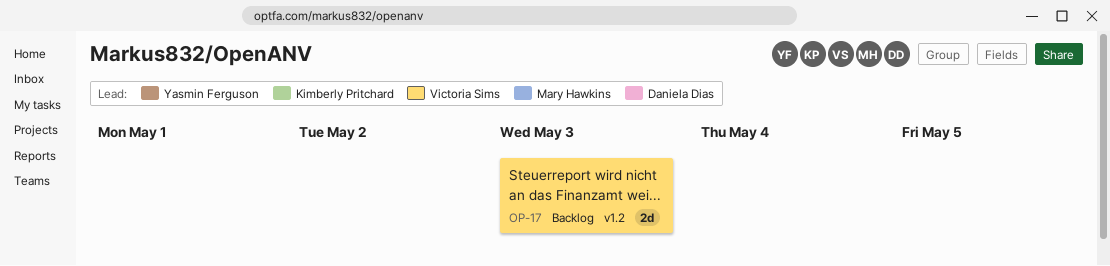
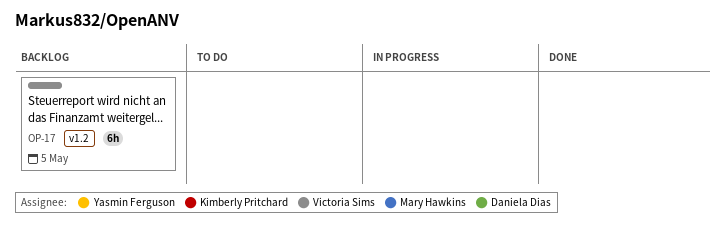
OP-17, estimate: 2d -> 6h
OP-17, due: May 3 -> May 5

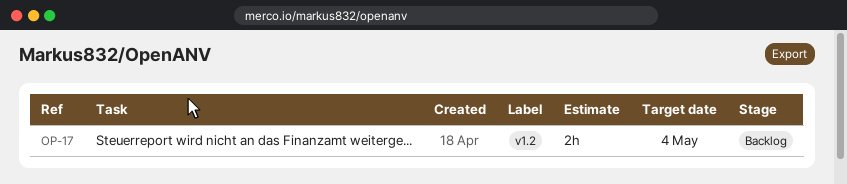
OP-17, estimate: 6h -> 2h
OP-17, due: May 5 -> May 4

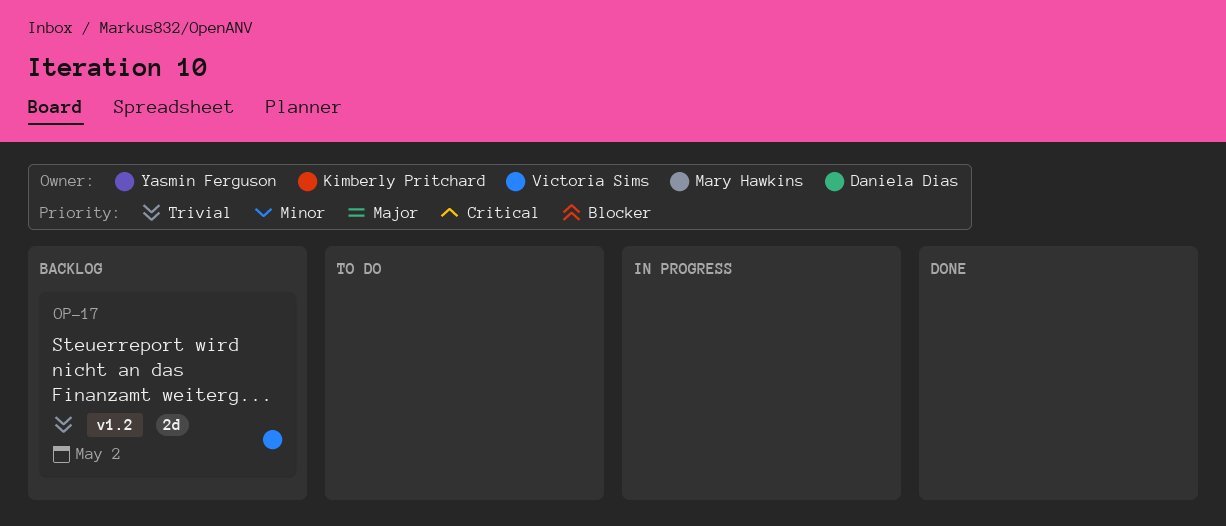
OP-17, estimate: 2h -> 2d
OP-17, due: May 4 -> May 2

